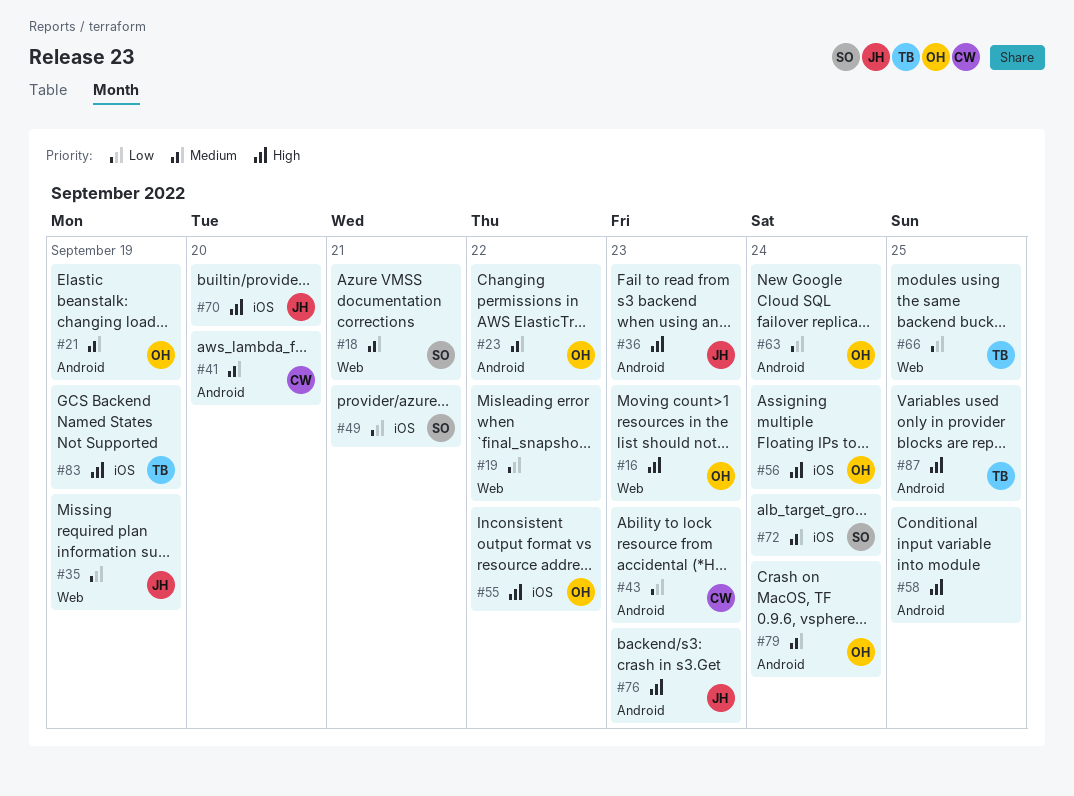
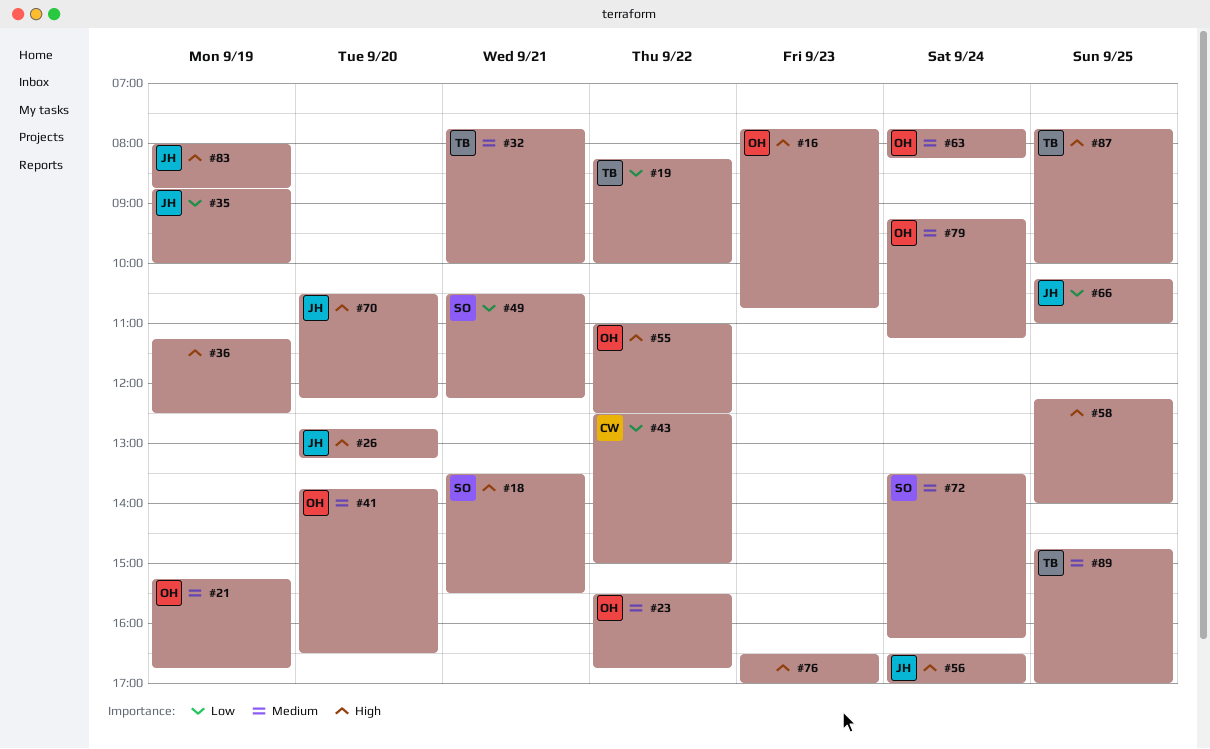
#18, priority: Medium -> High
#19, owner: none -> TB
#26: none -> present
#32: none -> present
#36, owner: JH -> none
#36, day: Sep 23 -> Sep 19
#41, owner: CW -> OH
#43, day: Sep 23 -> Sep 22
#56, owner: OH -> JH
#63, priority: Low -> Medium
#66, owner: TB -> JH
#76, owner: JH -> none
#83, owner: TB -> JH
#89: none -> present

